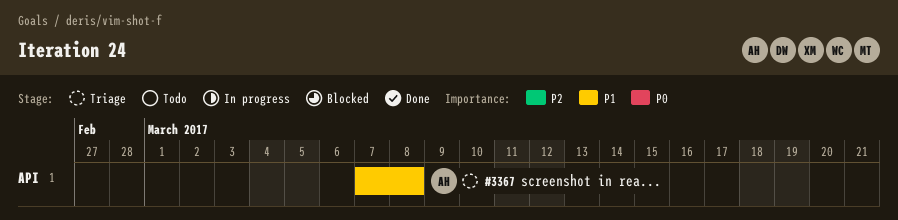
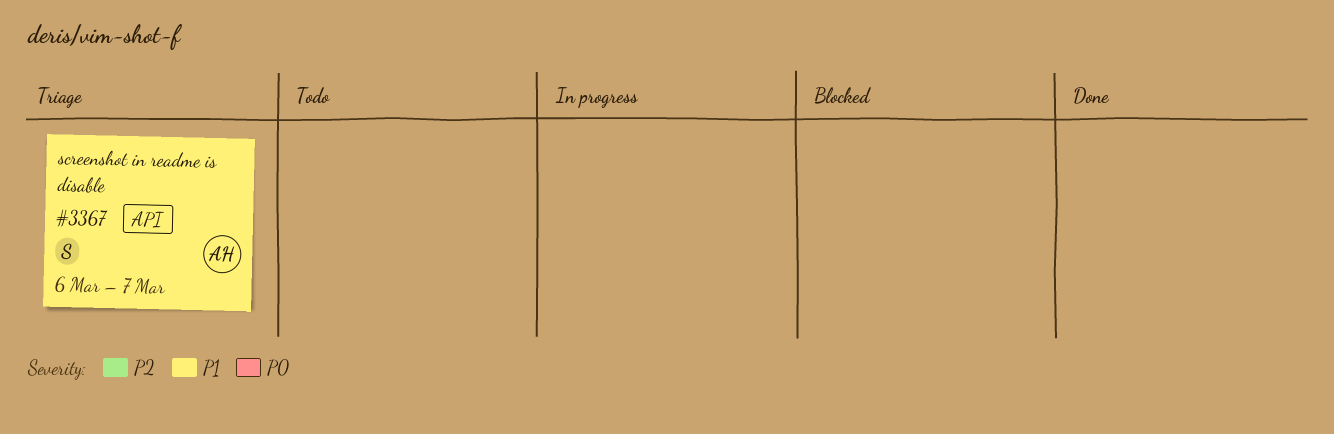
#3367, start: Mar 7 -> Mar 6
#3367, due: Mar 8 -> Mar 7

